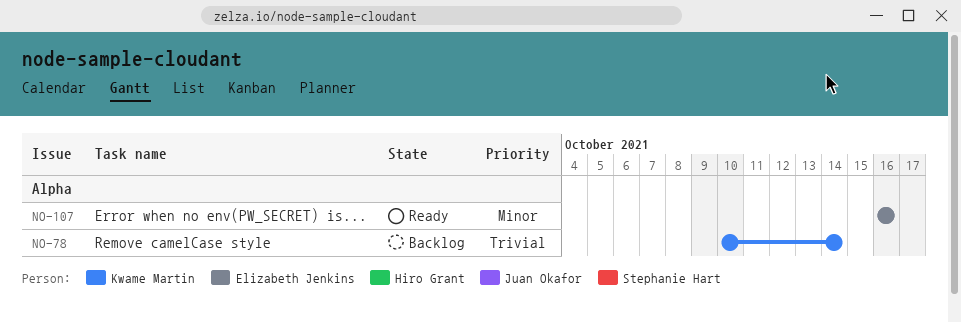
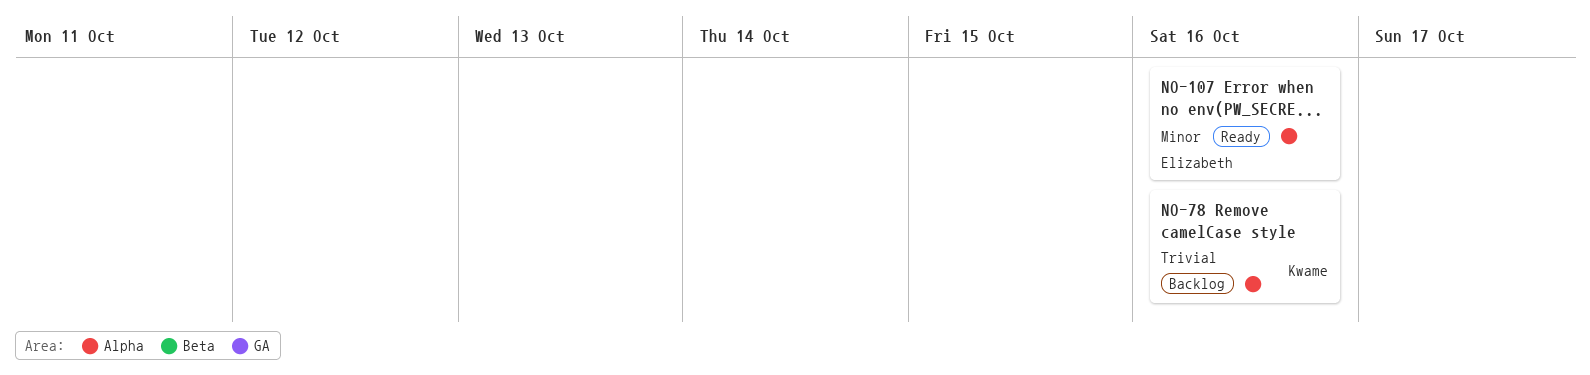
NO-78, due: Oct 14 -> Oct 16

